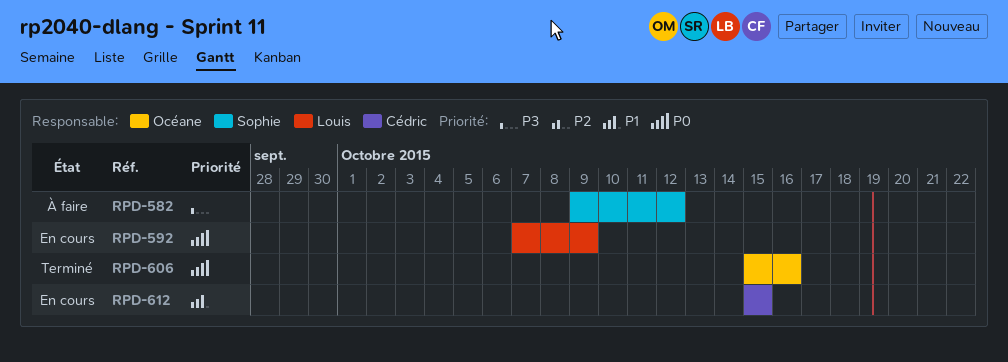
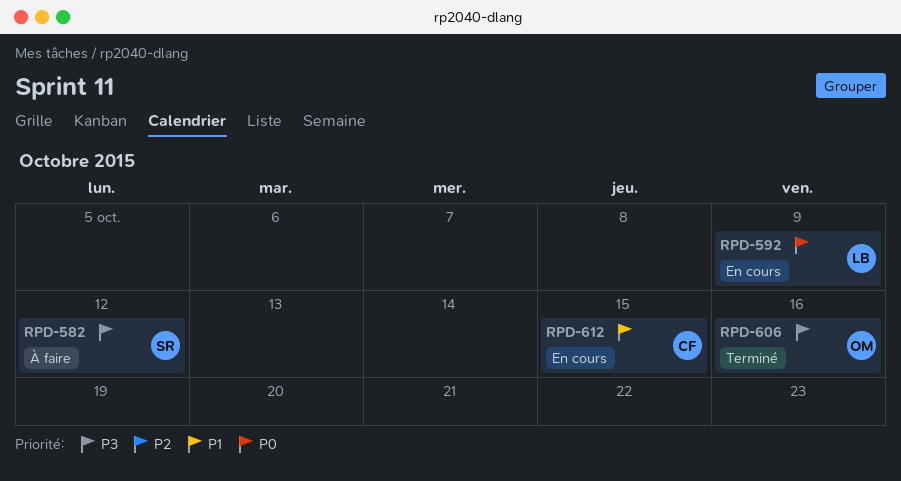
RPD-606, priority: P0 -> P3

